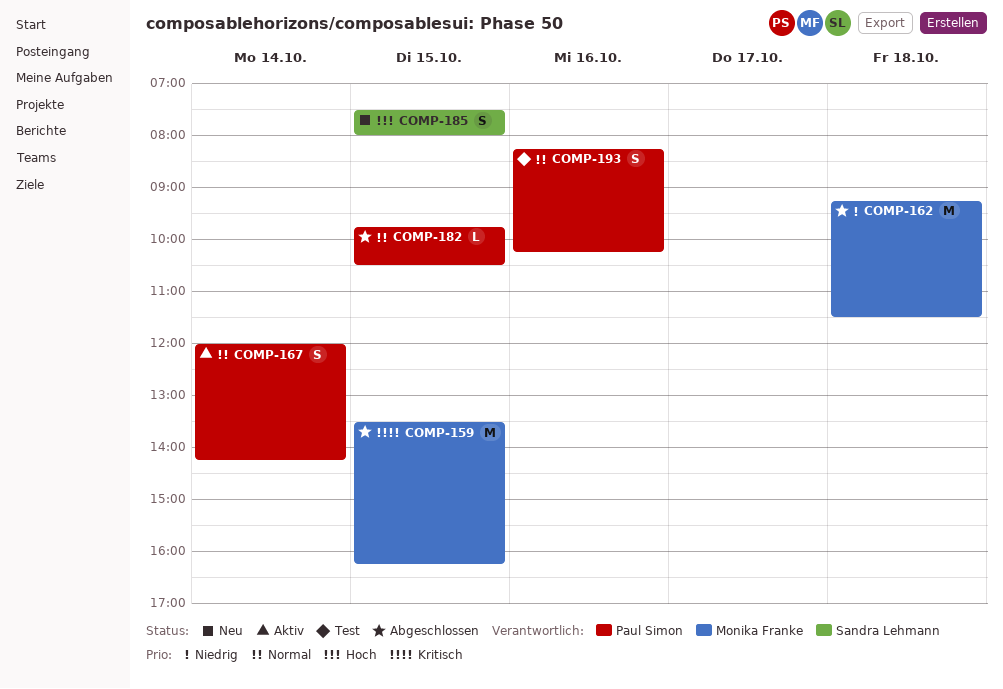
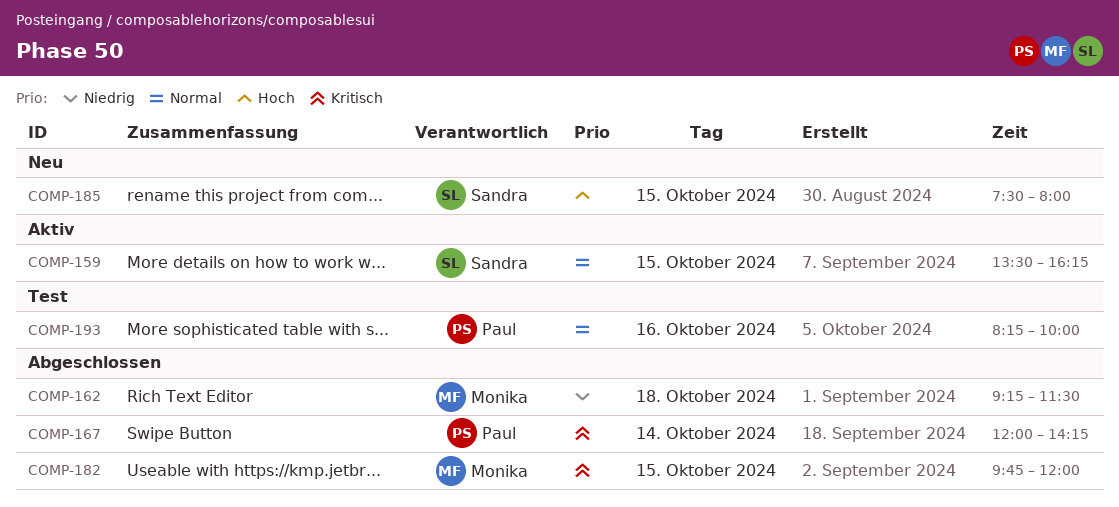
COMP-159, status: Abgeschlossen -> Aktiv
COMP-159, owner: Monika Franke -> Sandra Lehmann
COMP-159, priority: Kritisch -> Normal
COMP-167, status: Aktiv -> Abgeschlossen
COMP-167, priority: Normal -> Kritisch
COMP-182, owner: Paul Simon -> Monika Franke
COMP-182, priority: Normal -> Kritisch
COMP-182, ends: 10:30 -> 12:00
COMP-193, ends: 10:15 -> 10:00

